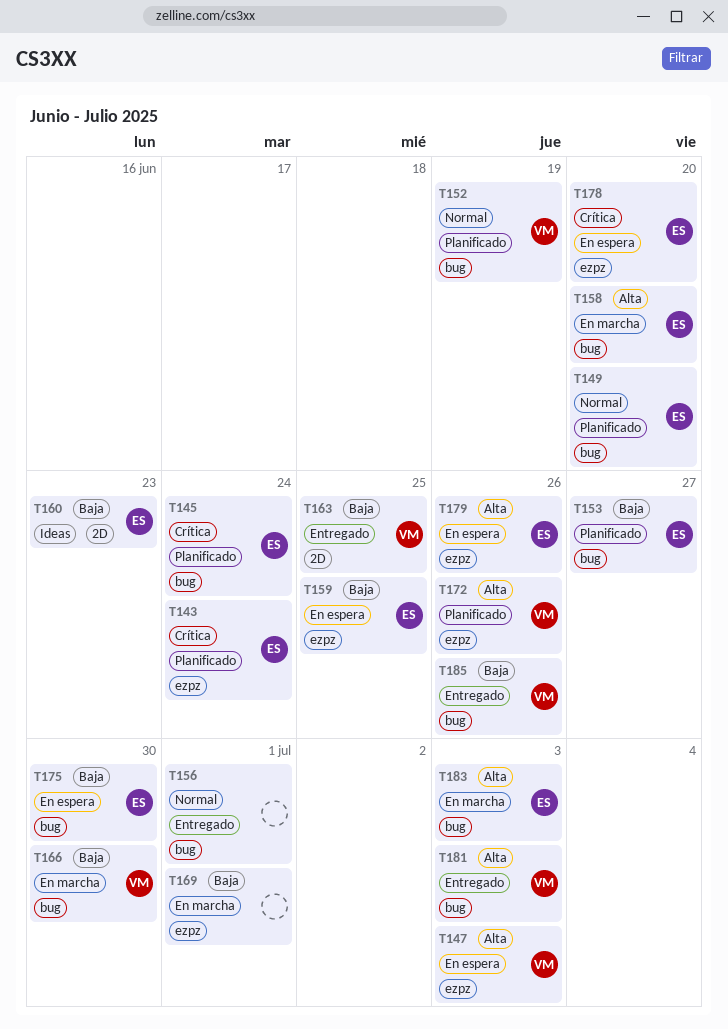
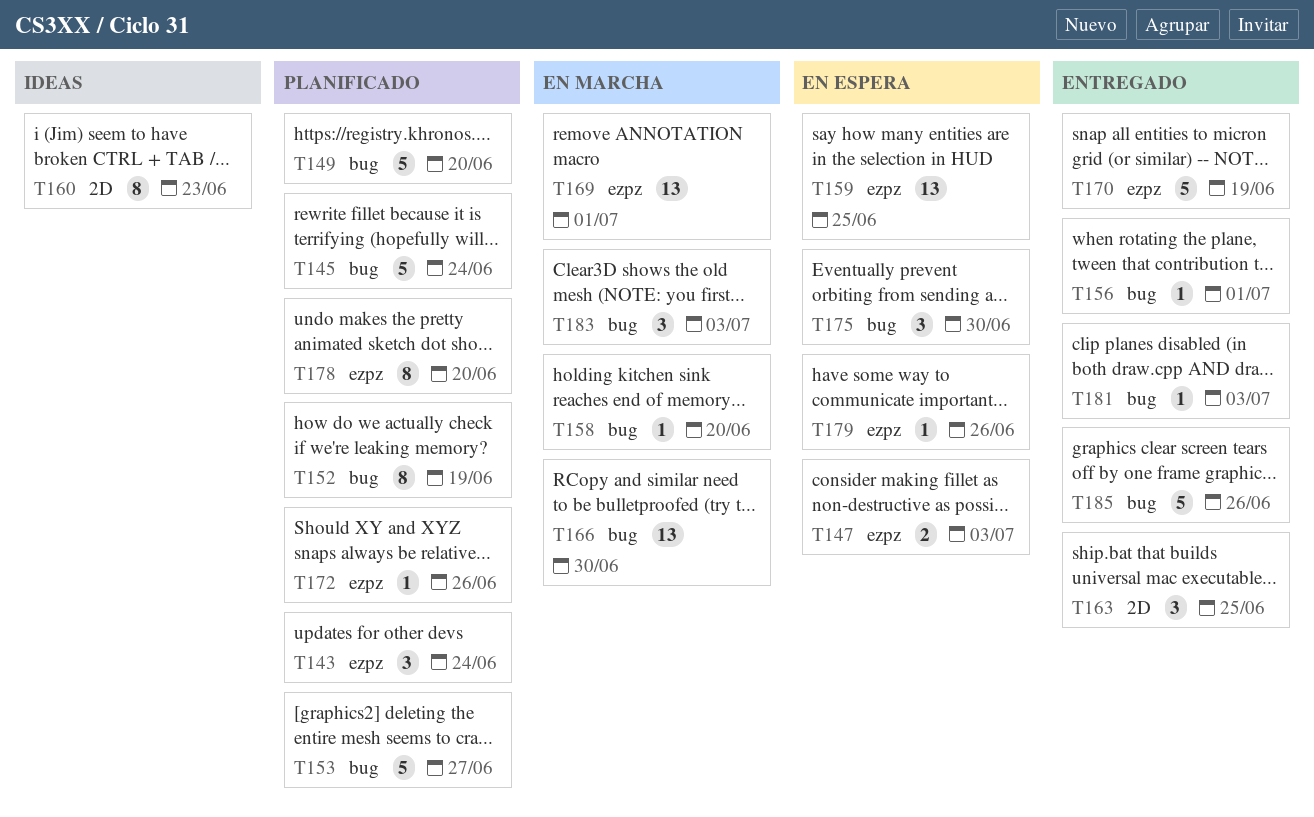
T170: none -> present
T178, status: En espera -> Planificado

